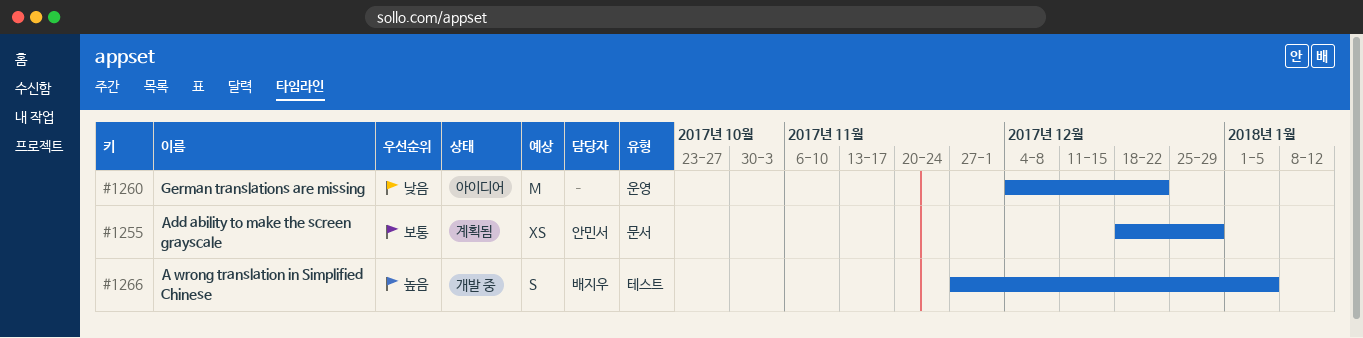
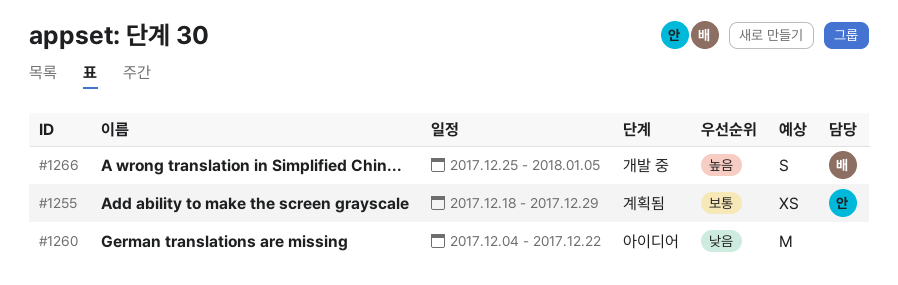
#1266, start: Nov 27 -> Dec 25

